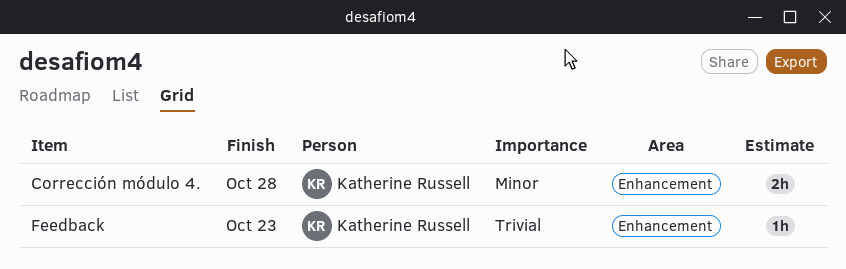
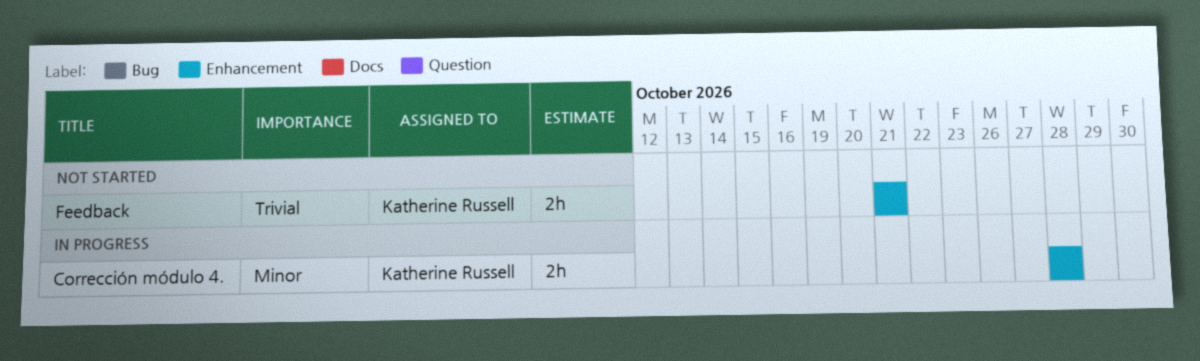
Feedback, estimate: 1h -> 2h
Feedback, due: Oct 23 -> Oct 21

